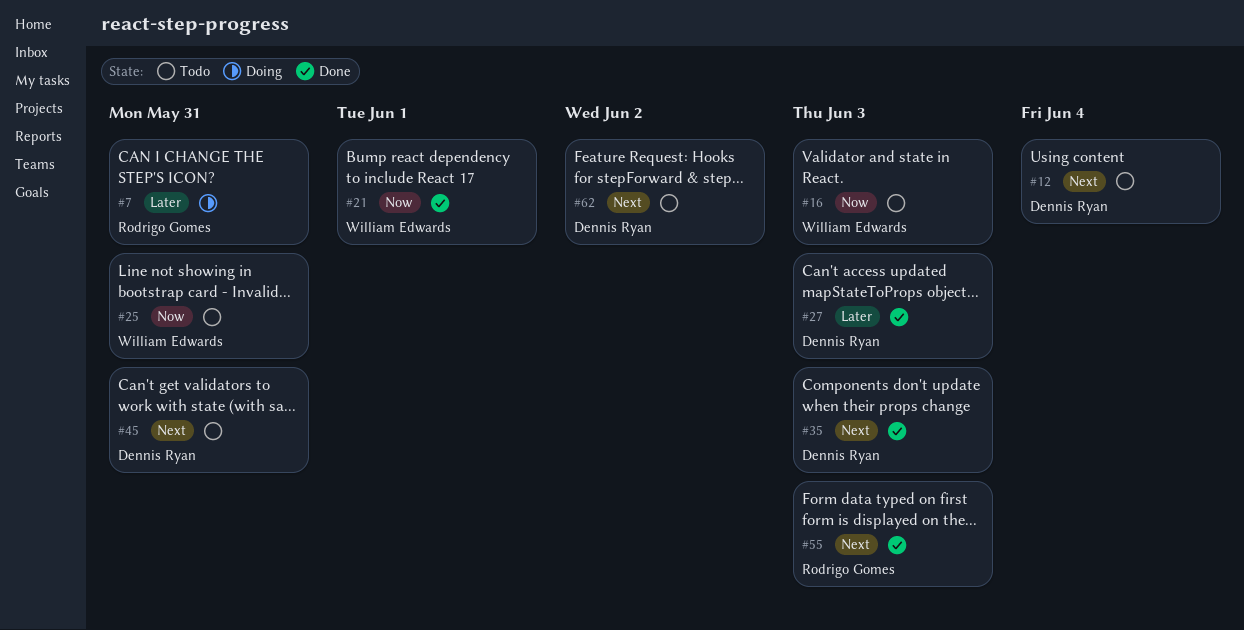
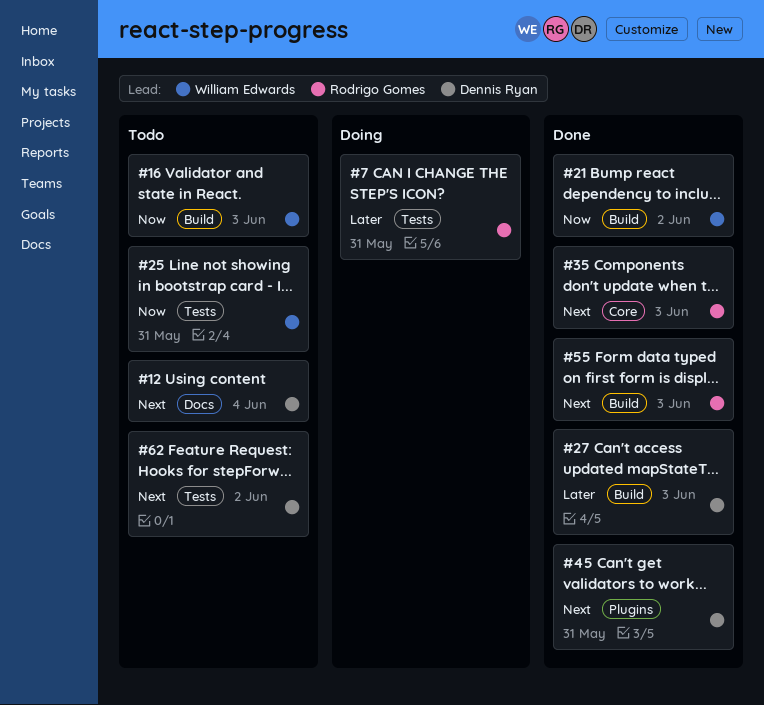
#21, due: Jun 1 -> Jun 2
#35, owner: Dennis Ryan -> Rodrigo Gomes
#45, status: Todo -> Done

